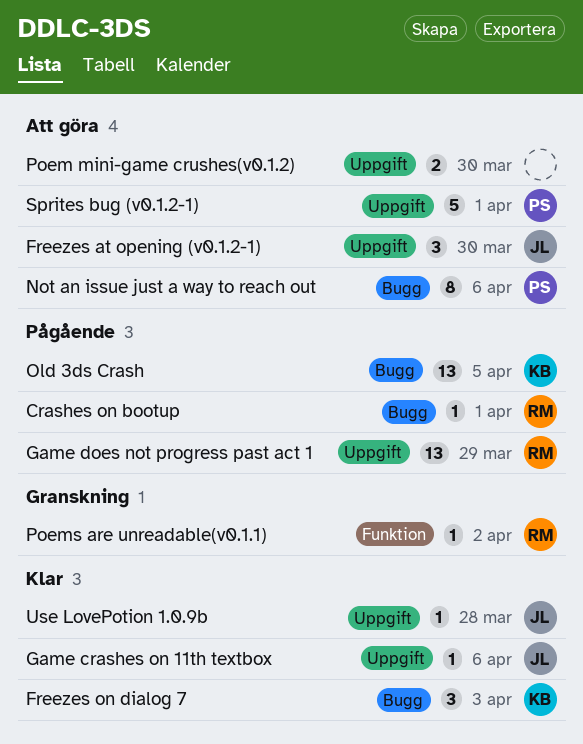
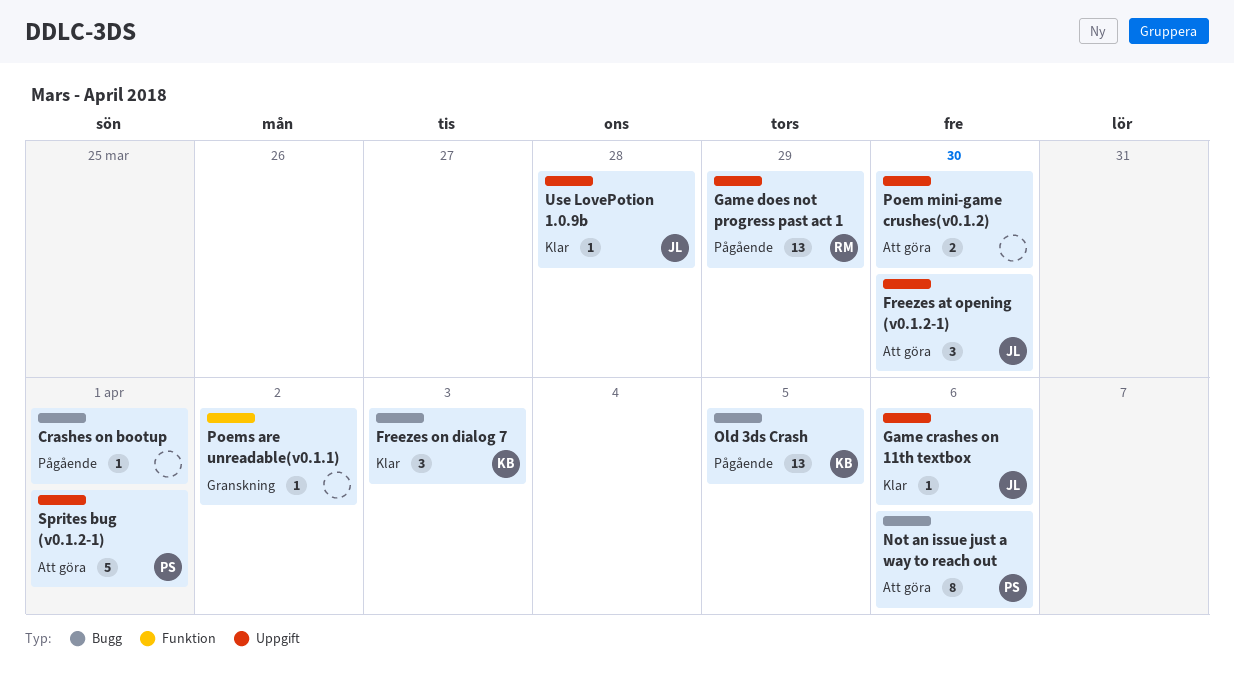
Crashes on bootup, owner: RM -> none
Poems are unreadable(v0.1.1), owner: RM -> none

